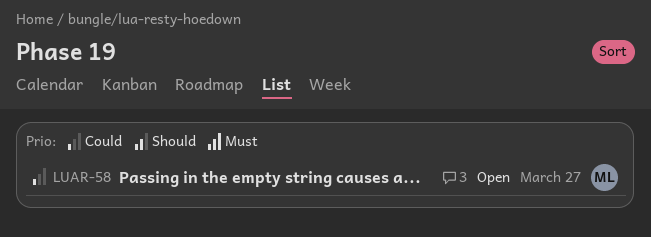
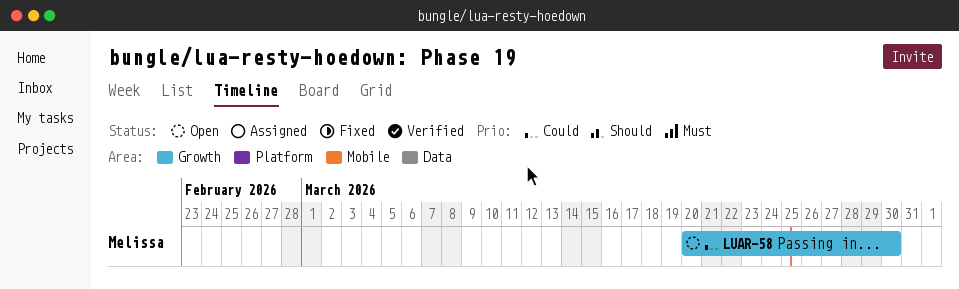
LUAR-58, due: Mar 27 -> Mar 30

